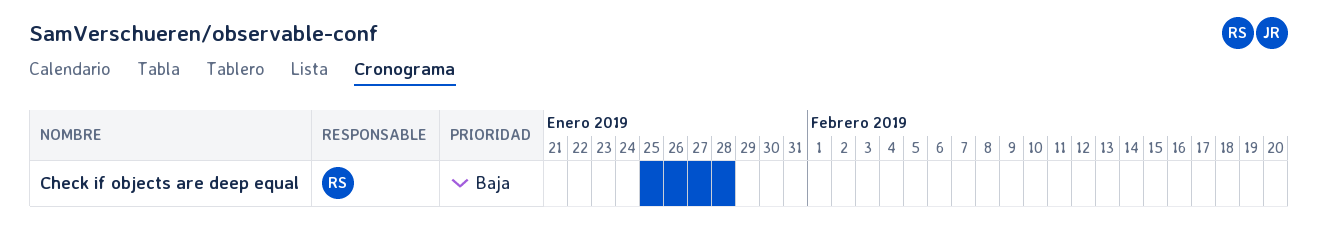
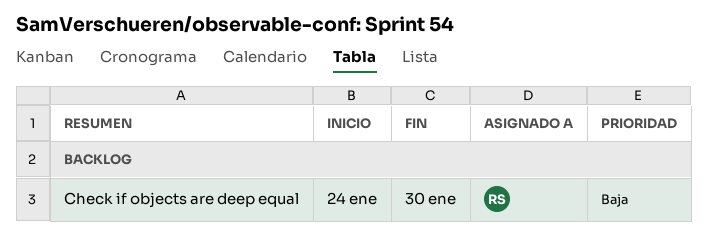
Check if objects are deep equal, start: Jan 25 -> Jan 24
Check if objects are deep equal, due: Jan 28 -> Jan 30

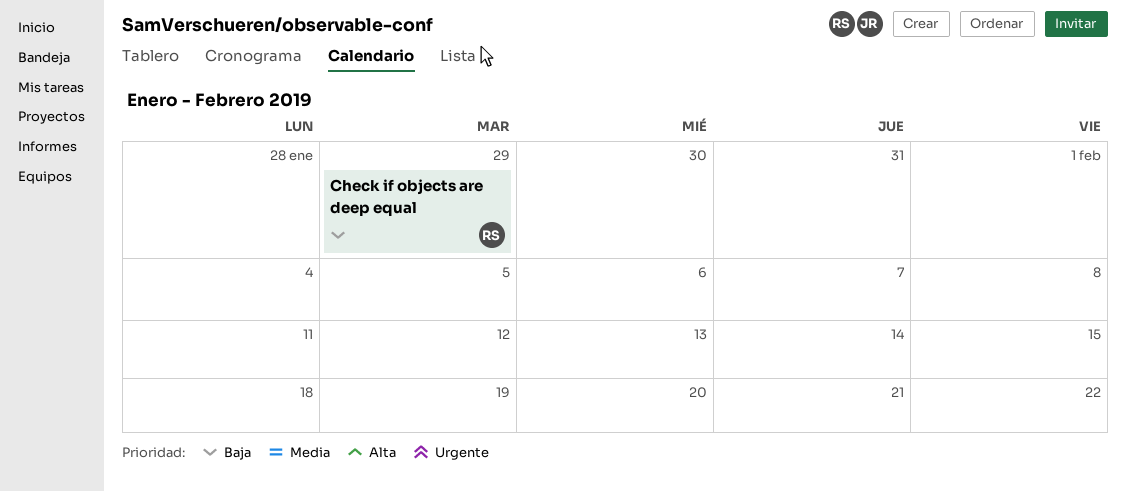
Check if objects are deep equal, due: Jan 30 -> Jan 29

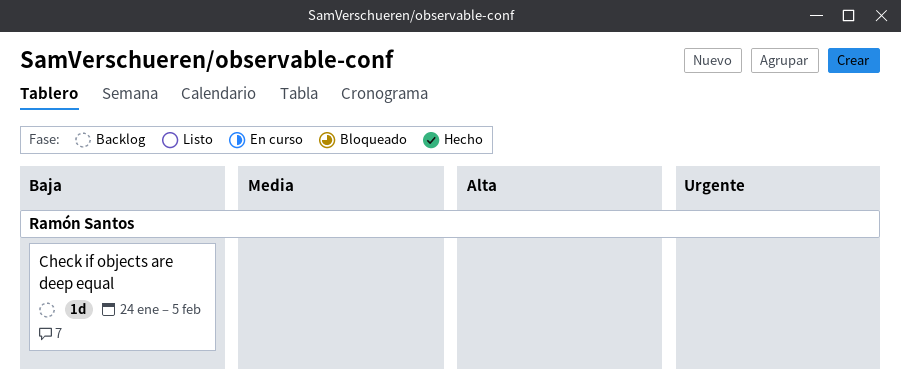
Check if objects are deep equal, due: Jan 29 -> Feb 5

